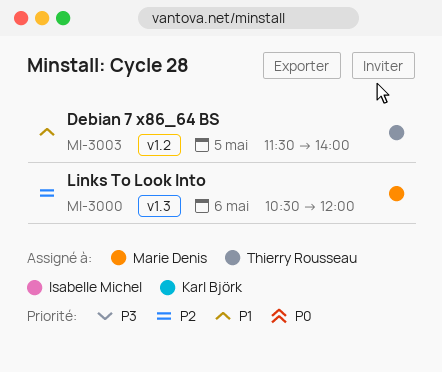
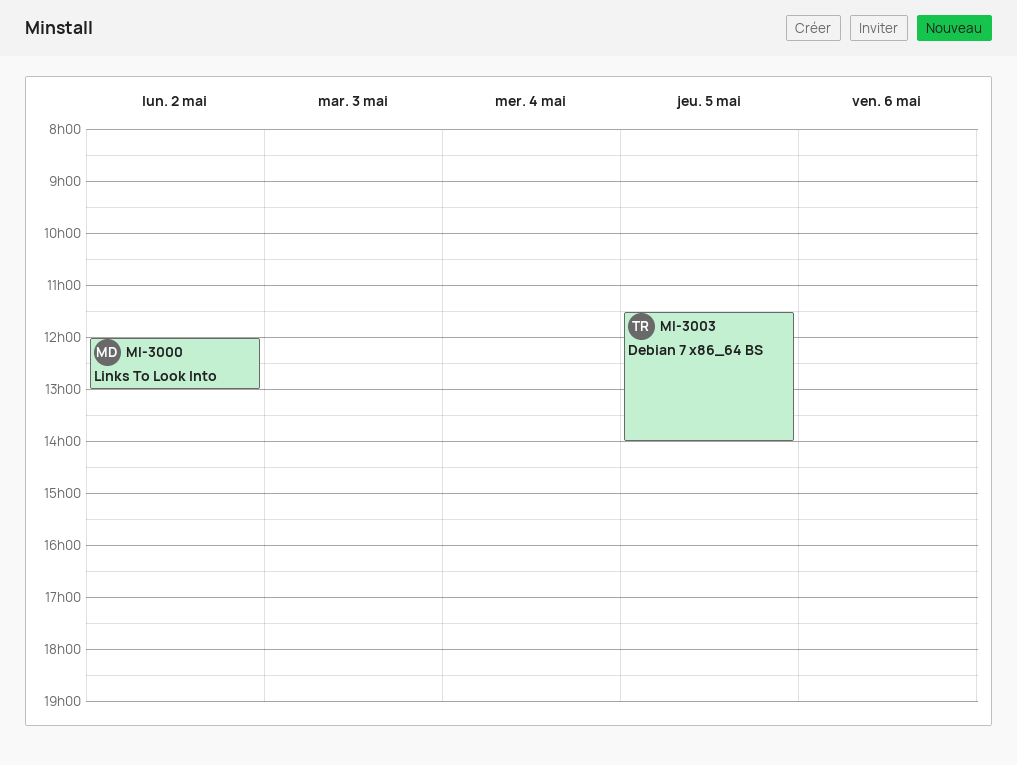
MI-3000, day: May 6 -> May 2
MI-3000, begins: 10:30 -> 12:00
MI-3000, ends: 12:00 -> 13:00

